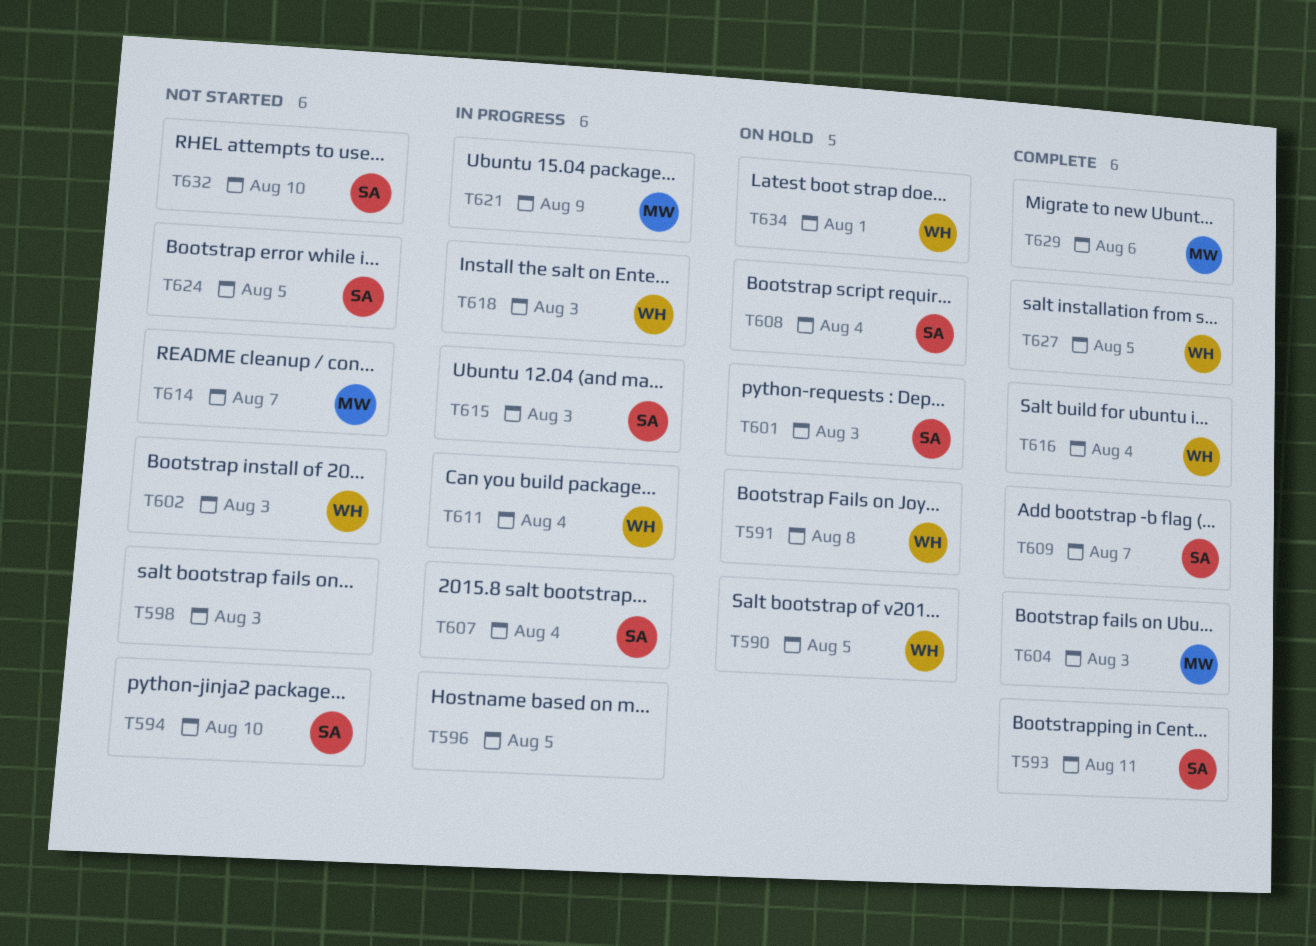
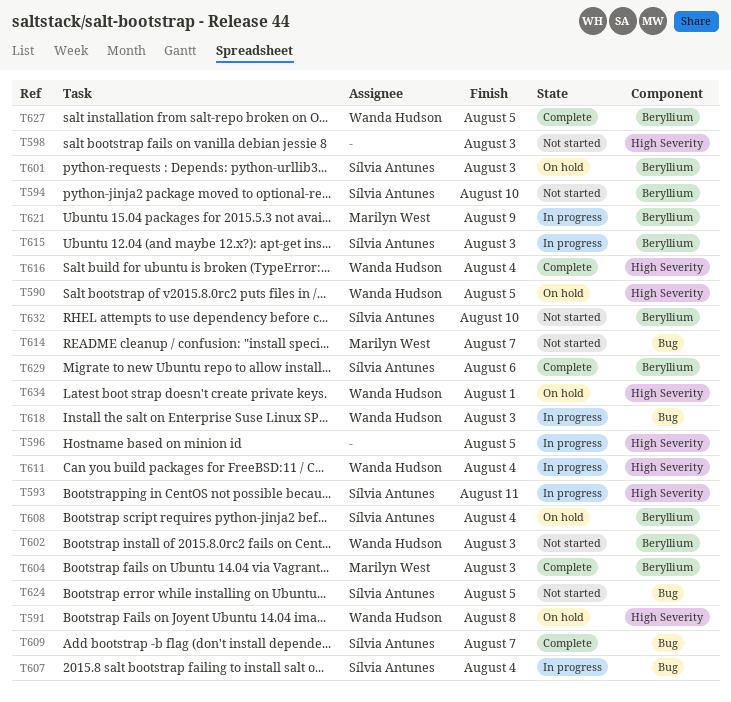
T593, status: Complete -> In progress
T629, owner: Marilyn West -> Sílvia Antunes

